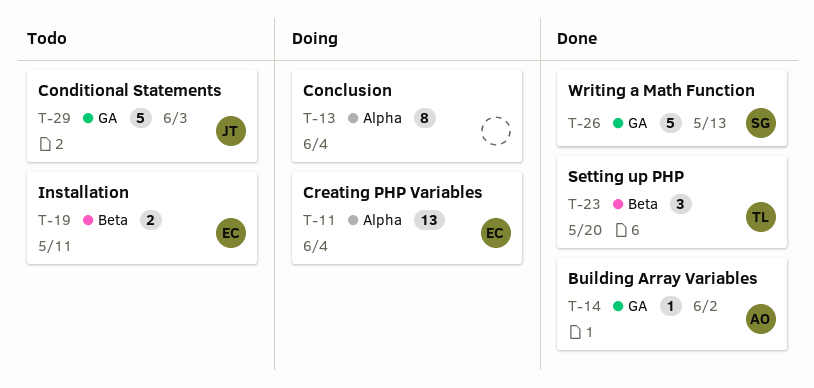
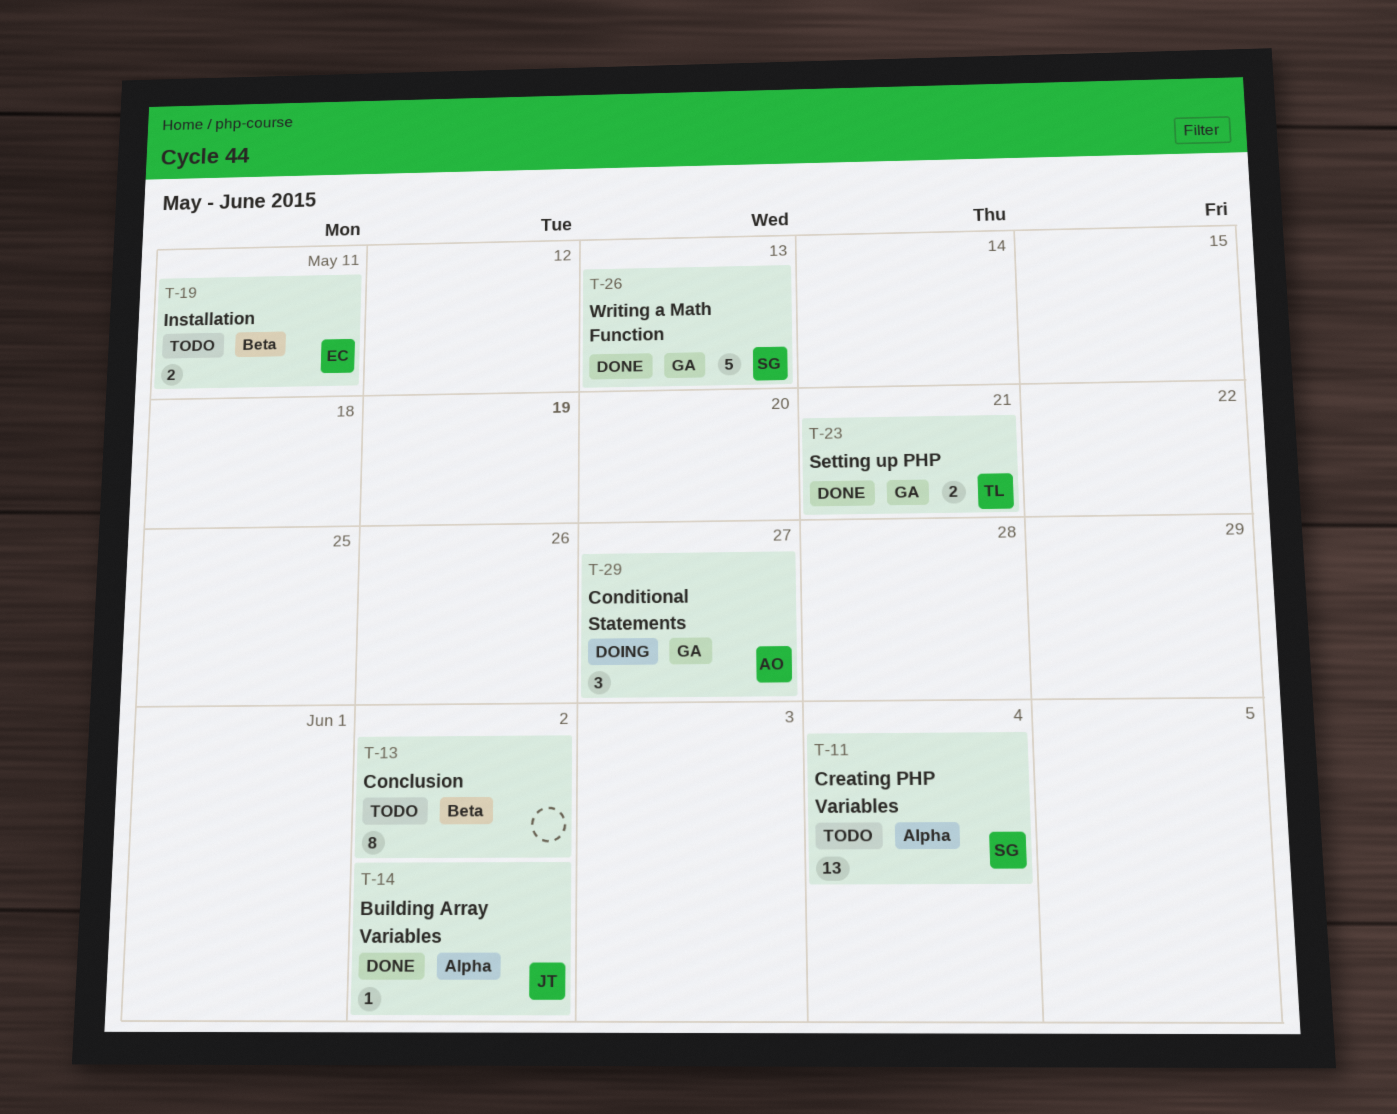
T-11, status: Doing -> Todo
T-11, owner: EC -> SG
T-13, status: Doing -> Todo
T-13, label: Alpha -> Beta
T-13, due: Jun 4 -> Jun 2
T-14, owner: AO -> JT
T-14, label: GA -> Alpha
T-23, label: Beta -> GA
T-23, estimate: 3 -> 2
T-23, due: May 20 -> May 21
T-29, status: Todo -> Doing
T-29, owner: JT -> AO
T-29, estimate: 5 -> 3
T-29, due: Jun 3 -> May 27

